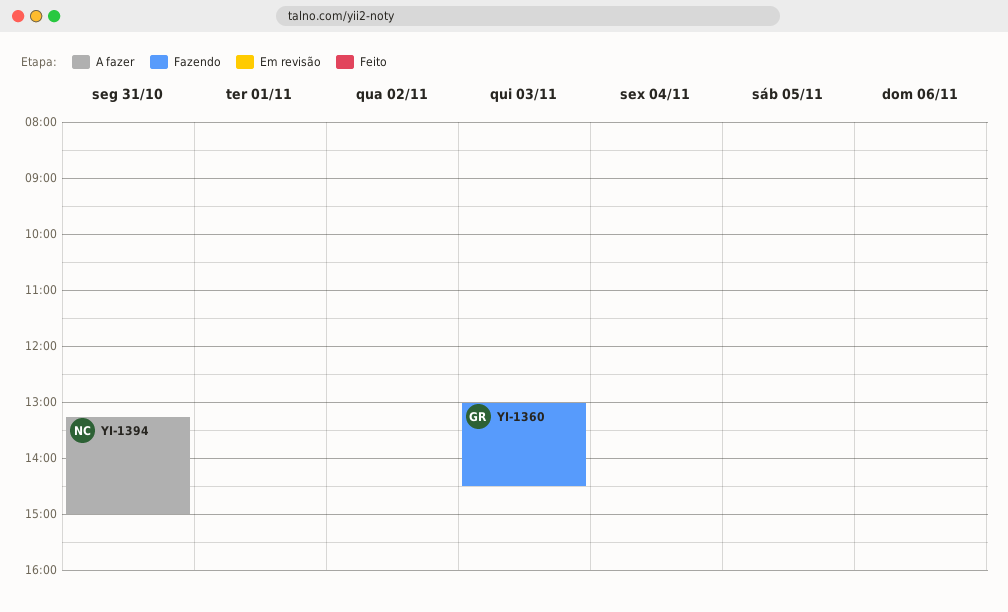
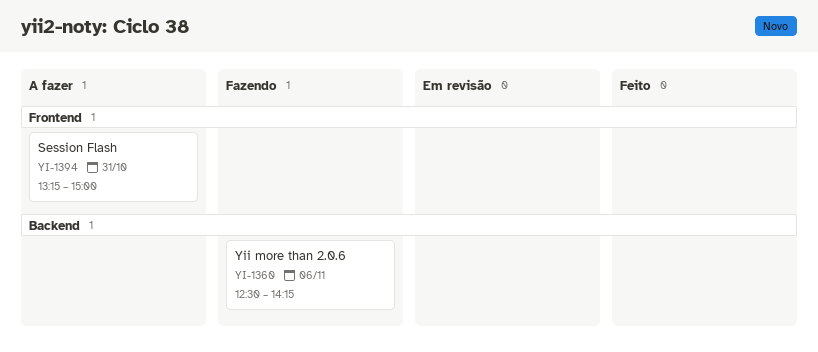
YI-1360, day: Nov 3 -> Nov 6
YI-1360, begins: 13:00 -> 12:30
YI-1360, ends: 14:30 -> 14:15

